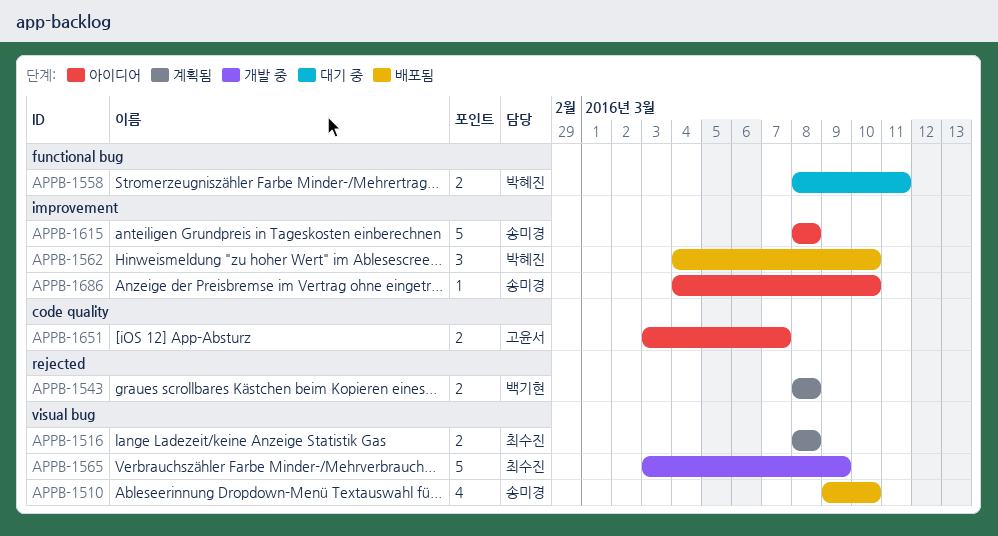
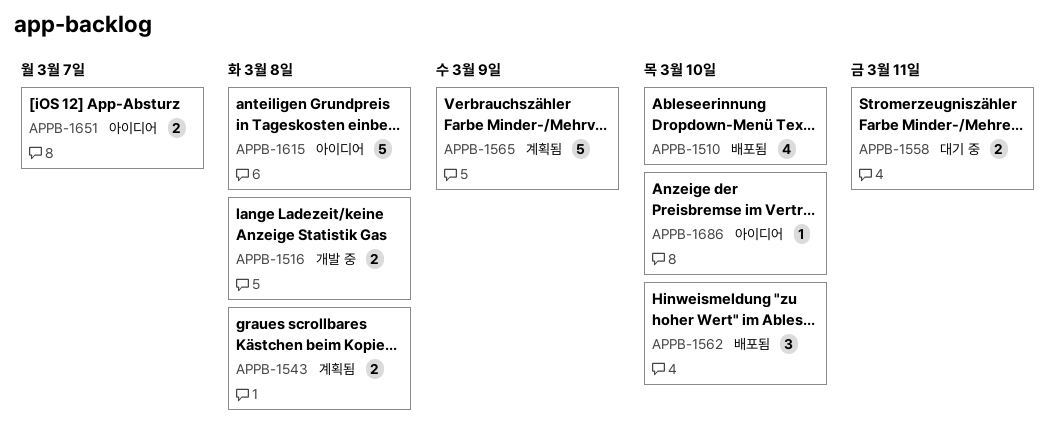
APPB-1516, status: 계획됨 -> 개발 중
APPB-1565, status: 개발 중 -> 계획됨

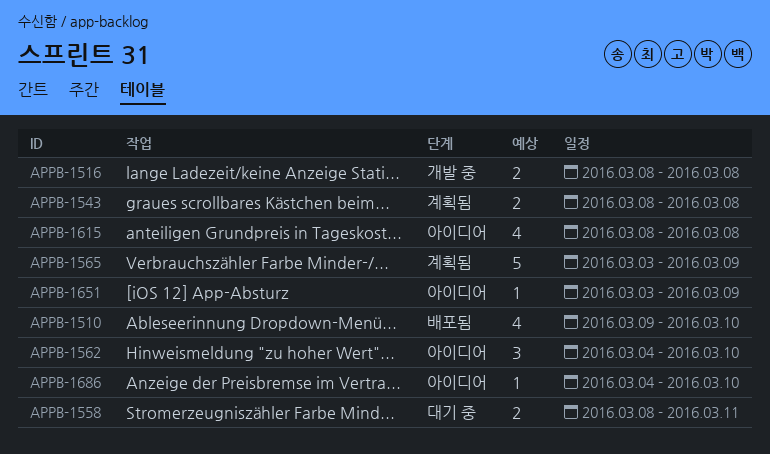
APPB-1562, status: 배포됨 -> 아이디어
APPB-1615, estimate: 5 -> 4
APPB-1651, estimate: 2 -> 1
APPB-1651, due: Mar 7 -> Mar 9

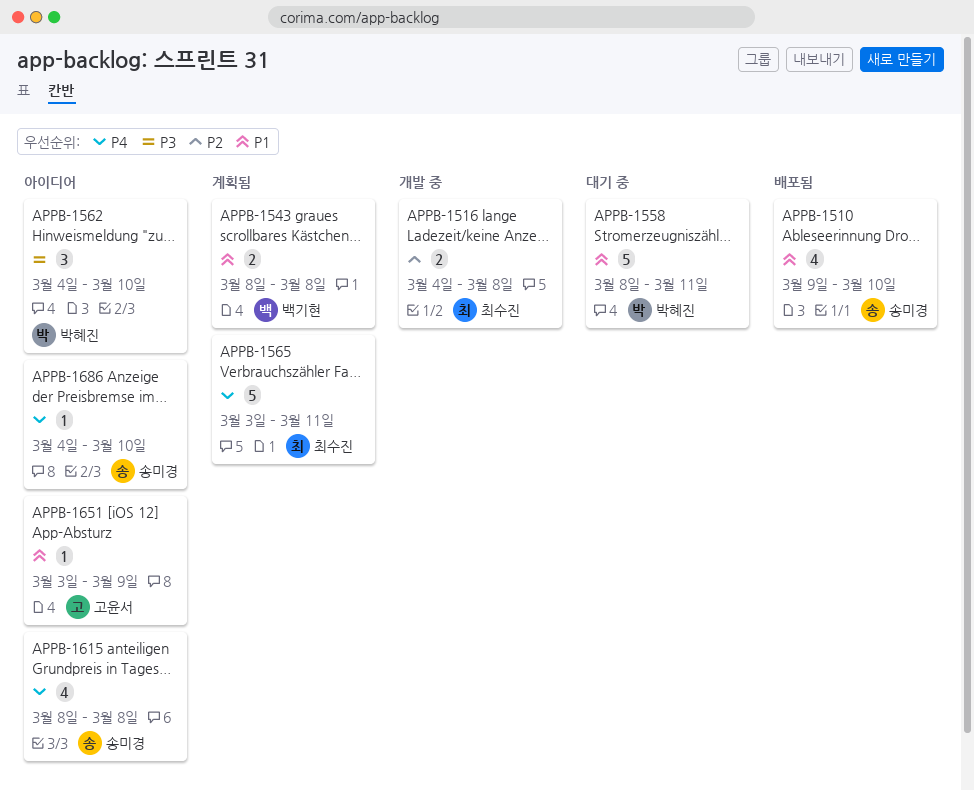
APPB-1516, start: Mar 8 -> Mar 4
APPB-1558, estimate: 2 -> 5
APPB-1565, due: Mar 9 -> Mar 11

